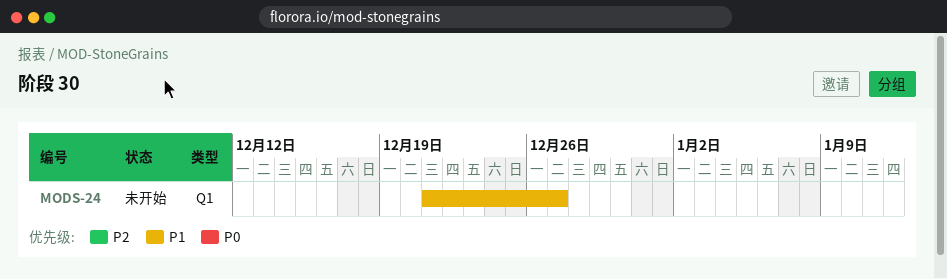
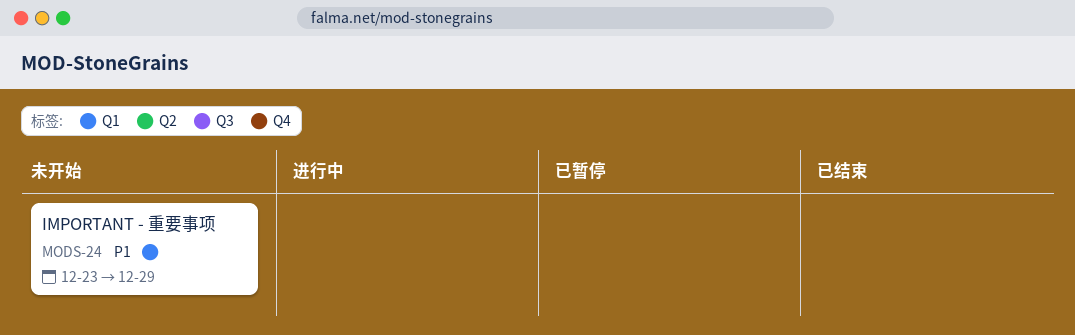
MODS-24, start: Dec 21 -> Dec 23
MODS-24, due: Dec 27 -> Dec 29

